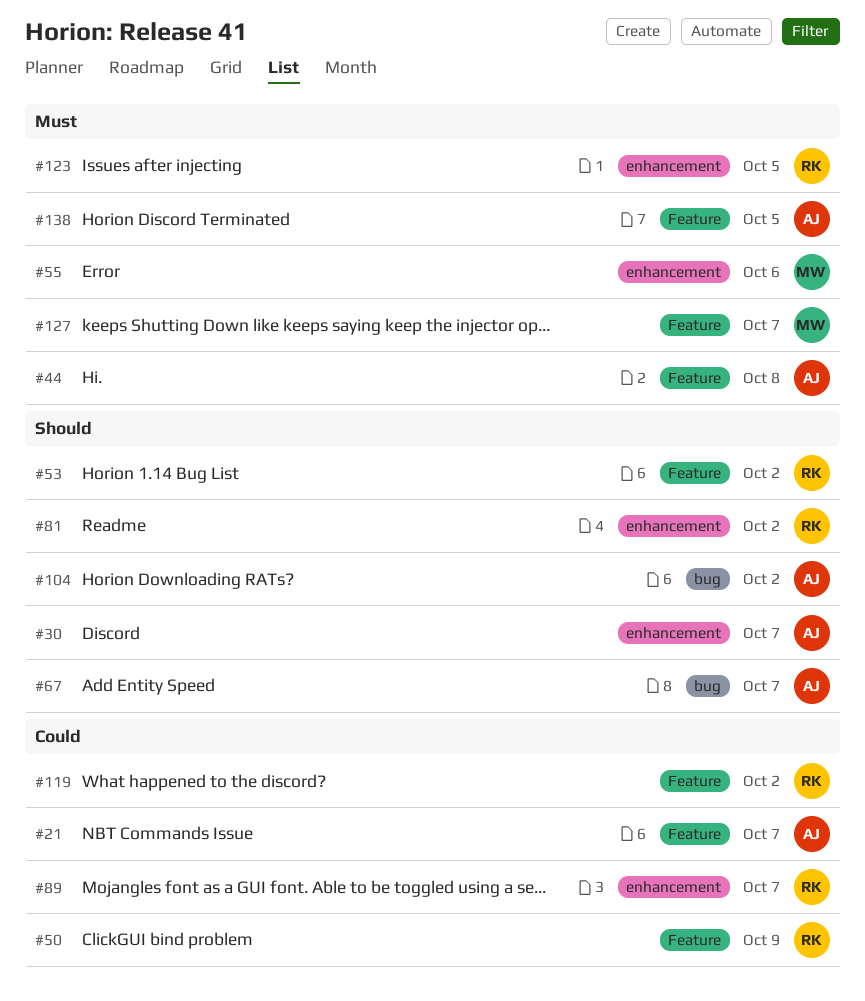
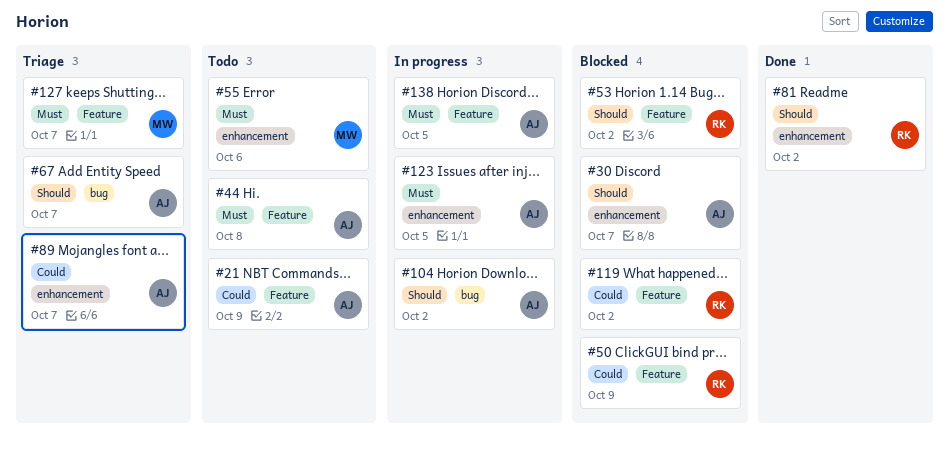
#21, due: Oct 7 -> Oct 9
#89, owner: RK -> AJ
#123, owner: RK -> AJ

